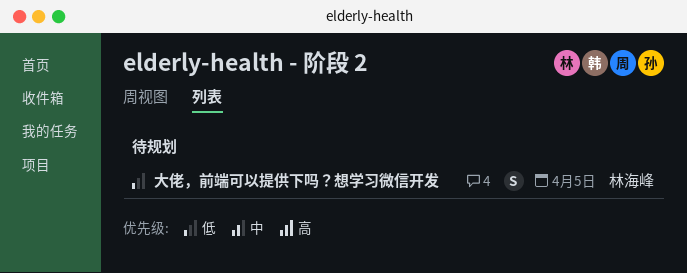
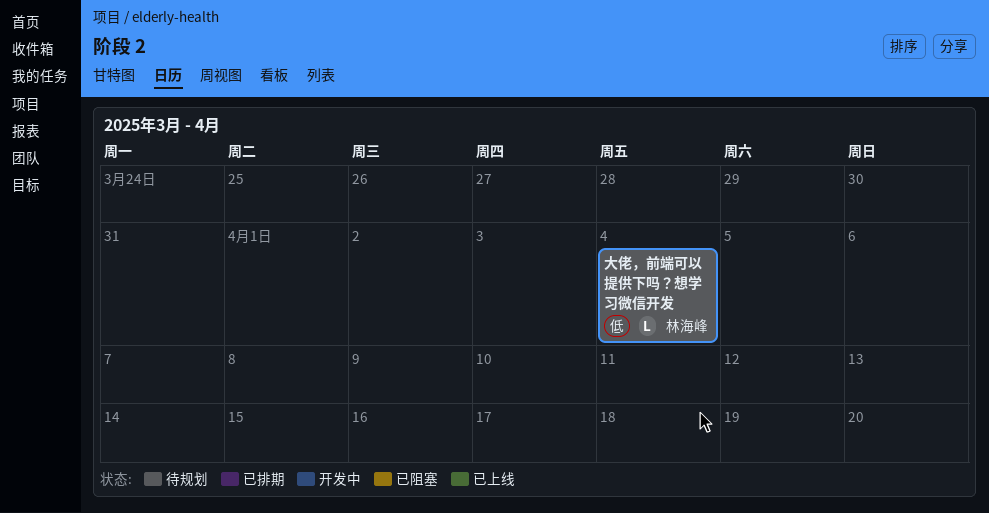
大佬，前端可以提供下吗？想学习微信开发, estimate: S -> L
大佬，前端可以提供下吗？想学习微信开发, due: Apr 5 -> Apr 4

